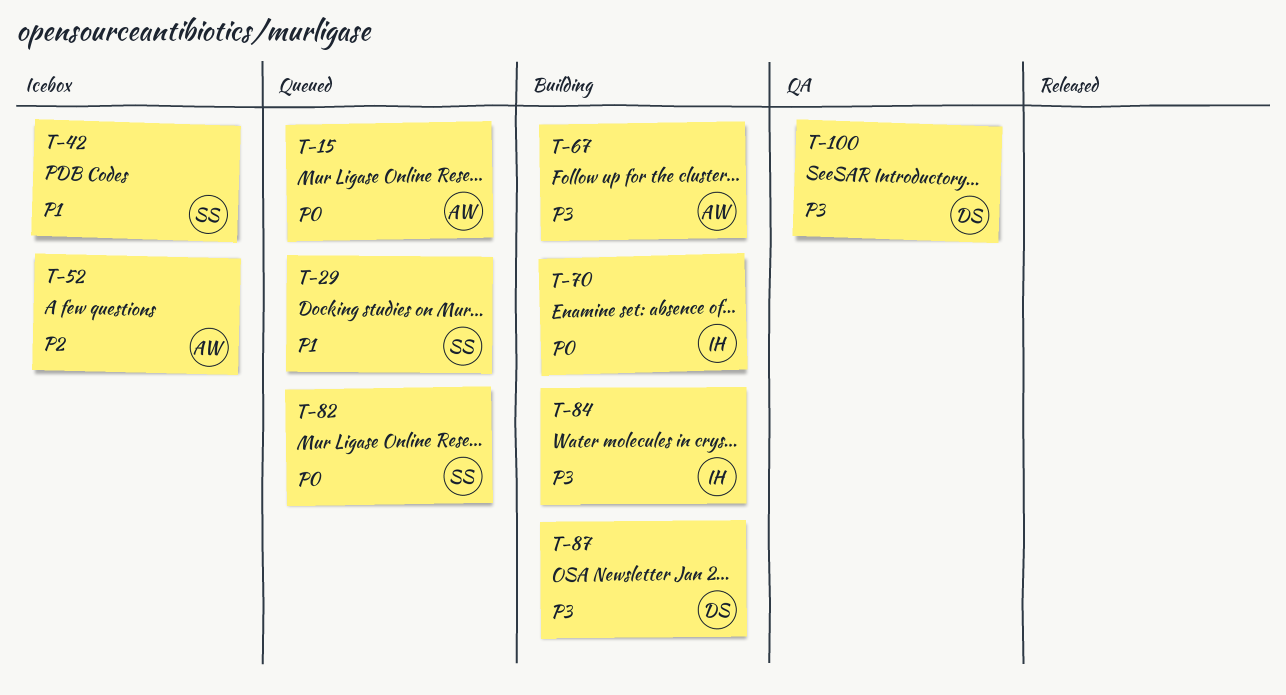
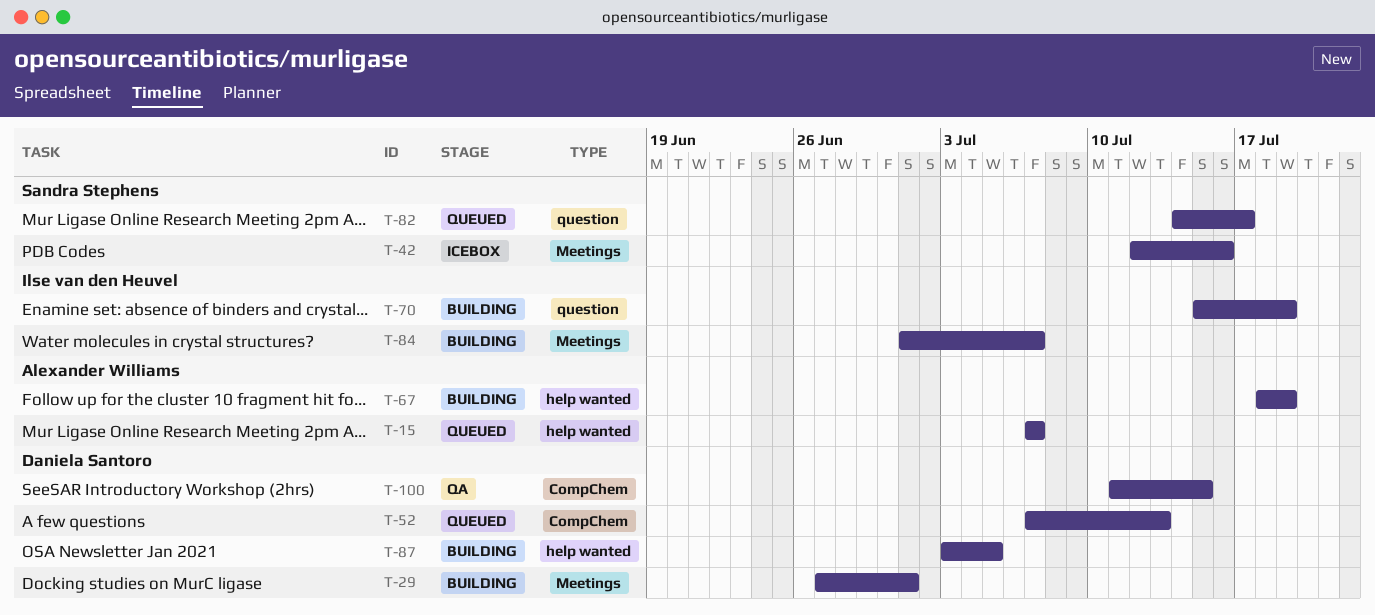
T-29, status: Queued -> Building
T-29, owner: Sandra Stephens -> Daniela Santoro
T-52, status: Icebox -> Queued
T-52, owner: Alexander Williams -> Daniela Santoro

